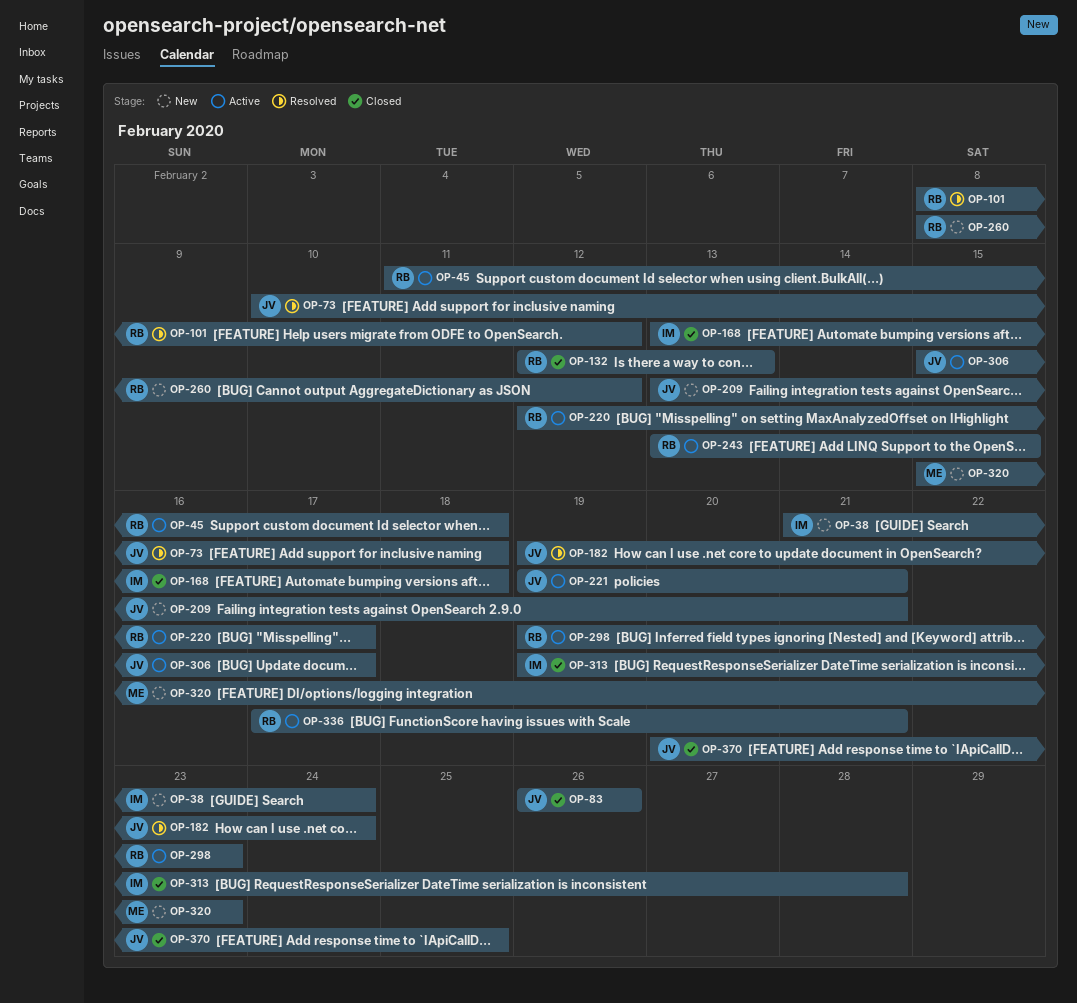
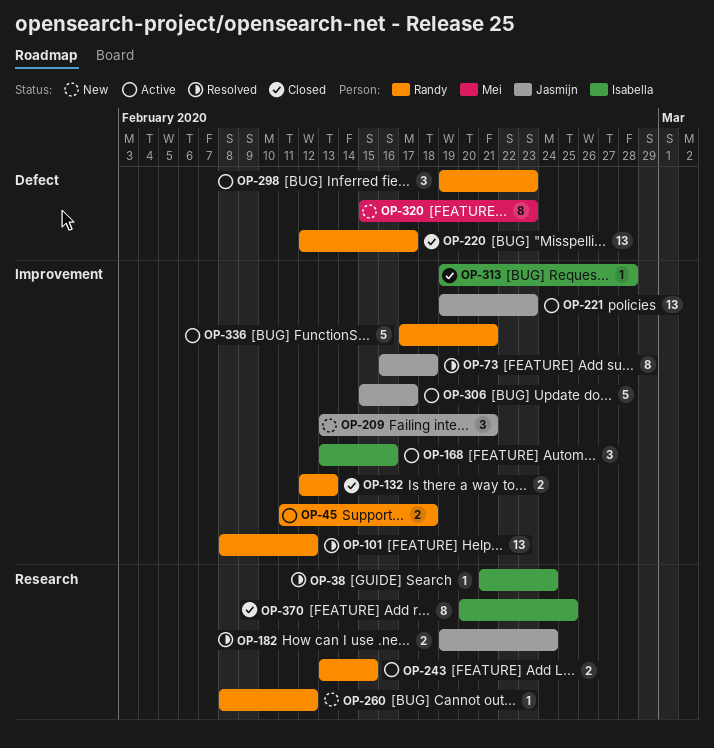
OP-38, status: New -> Resolved
OP-73, start: Feb 10 -> Feb 16
OP-83: present -> none
OP-168, status: Closed -> Active
OP-168, due: Feb 18 -> Feb 16
OP-220, status: Active -> Closed
OP-221, due: Feb 21 -> Feb 23
OP-370, owner: Jasmijn -> Isabella

